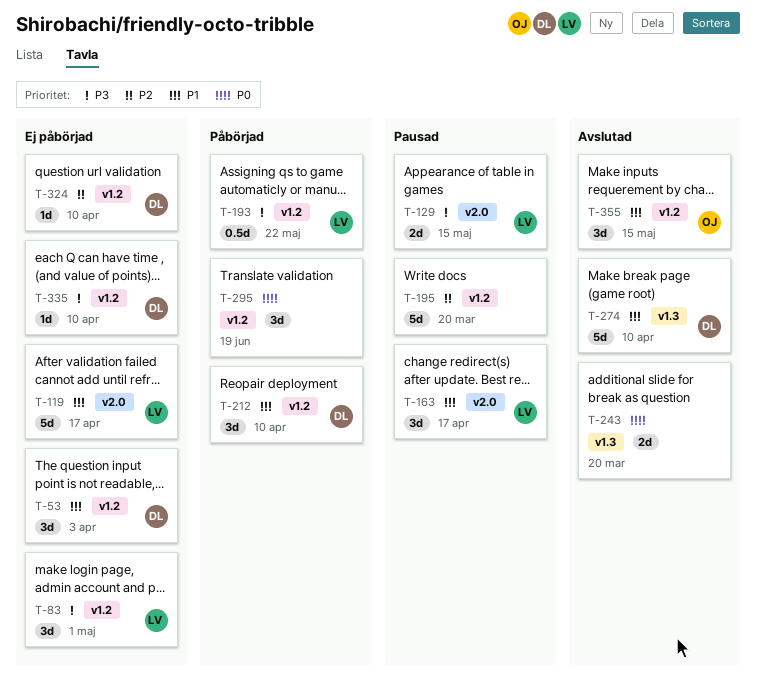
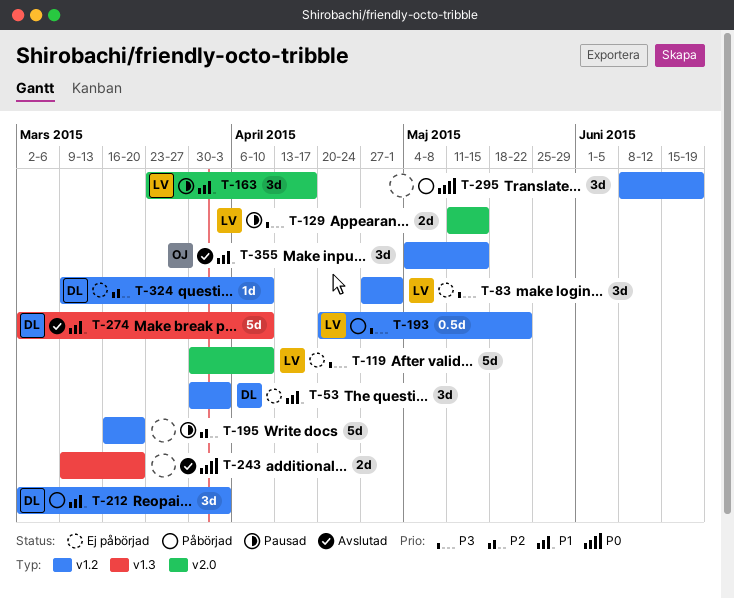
T-119, priority: P1 -> P3
T-119, due: Apr 17 -> Apr 10
T-212, due: Apr 10 -> Apr 3
T-335: present -> none

